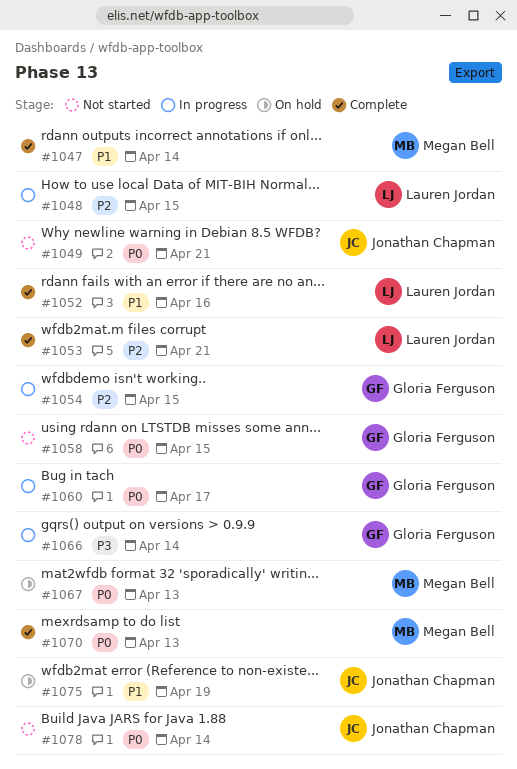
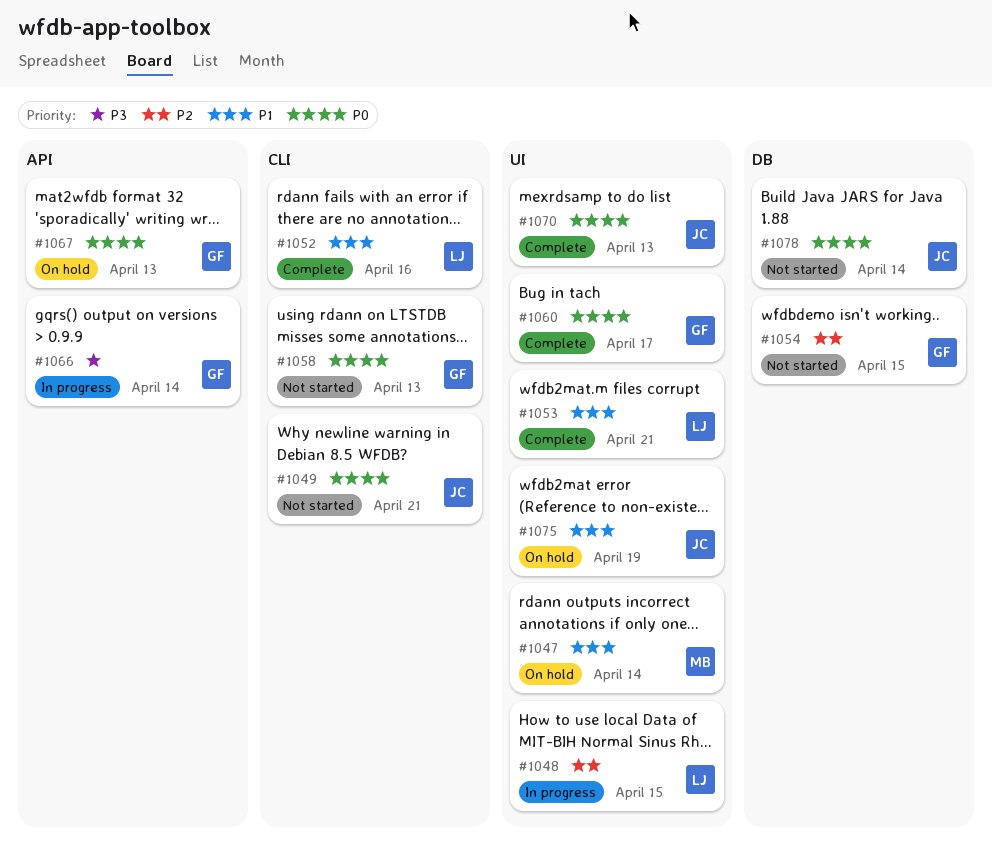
#1047, status: Complete -> On hold
#1053, priority: P2 -> P1
#1054, status: In progress -> Not started
#1058, due: Apr 15 -> Apr 13
#1060, status: In progress -> Complete
#1067, owner: Megan Bell -> Gloria Ferguson
#1070, owner: Megan Bell -> Jonathan Chapman

